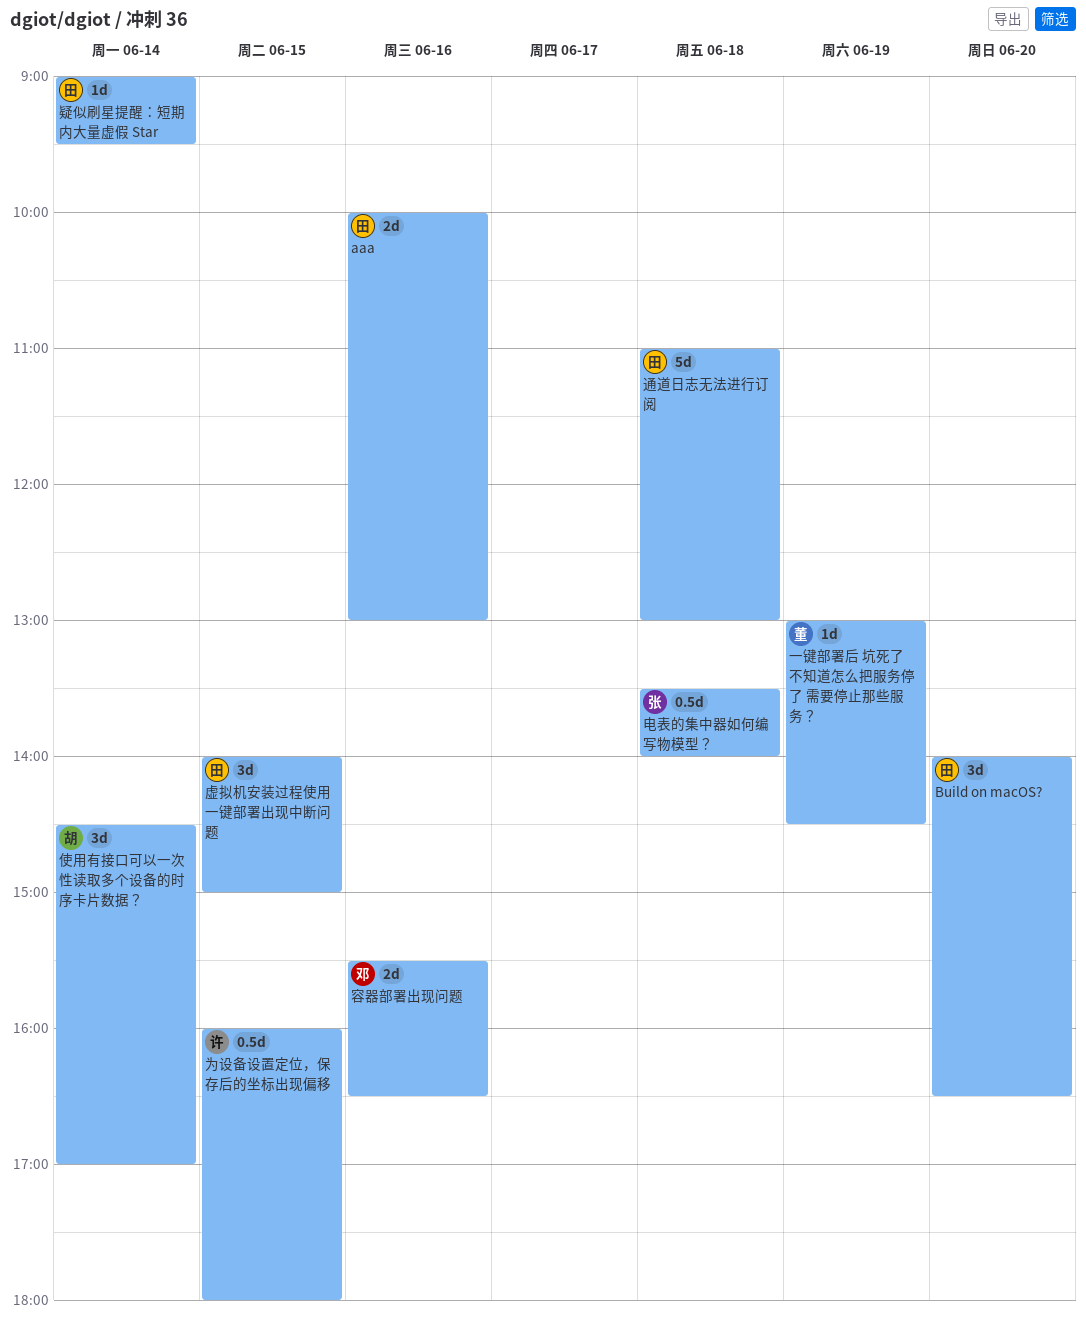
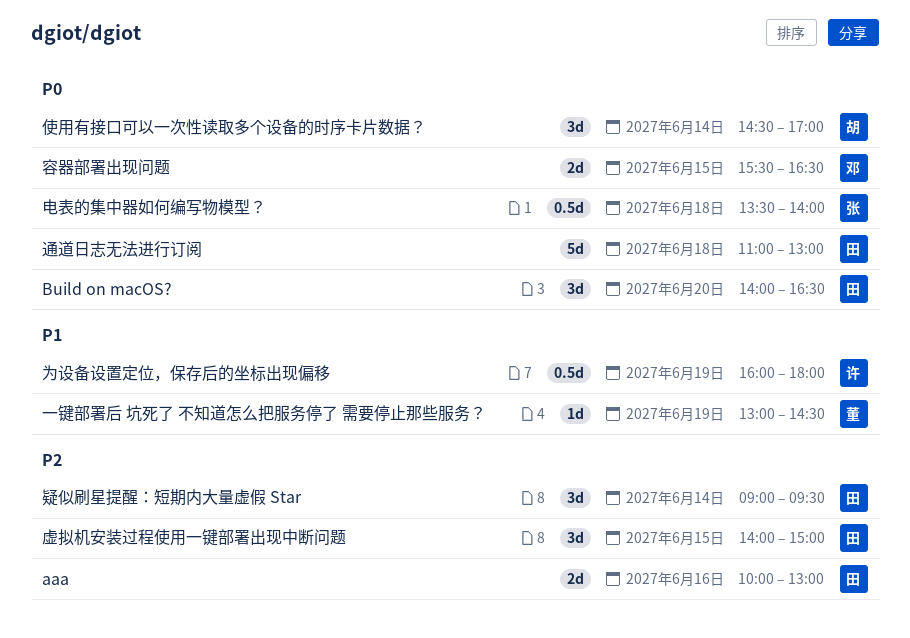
为设备设置定位，保存后的坐标出现偏移, day: Jun 15 -> Jun 19
容器部署出现问题, day: Jun 16 -> Jun 15
疑似刷星提醒：短期内大量虚假 Star, estimate: 1d -> 3d

